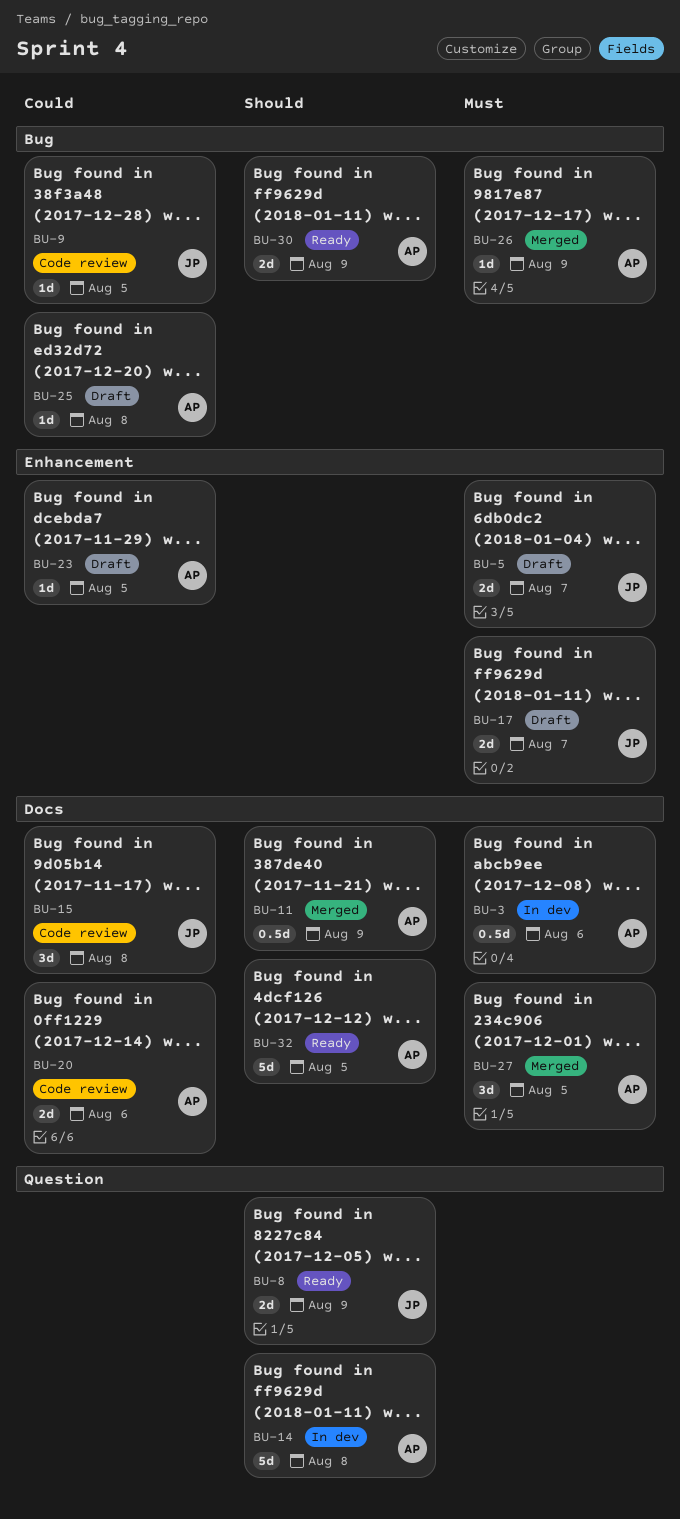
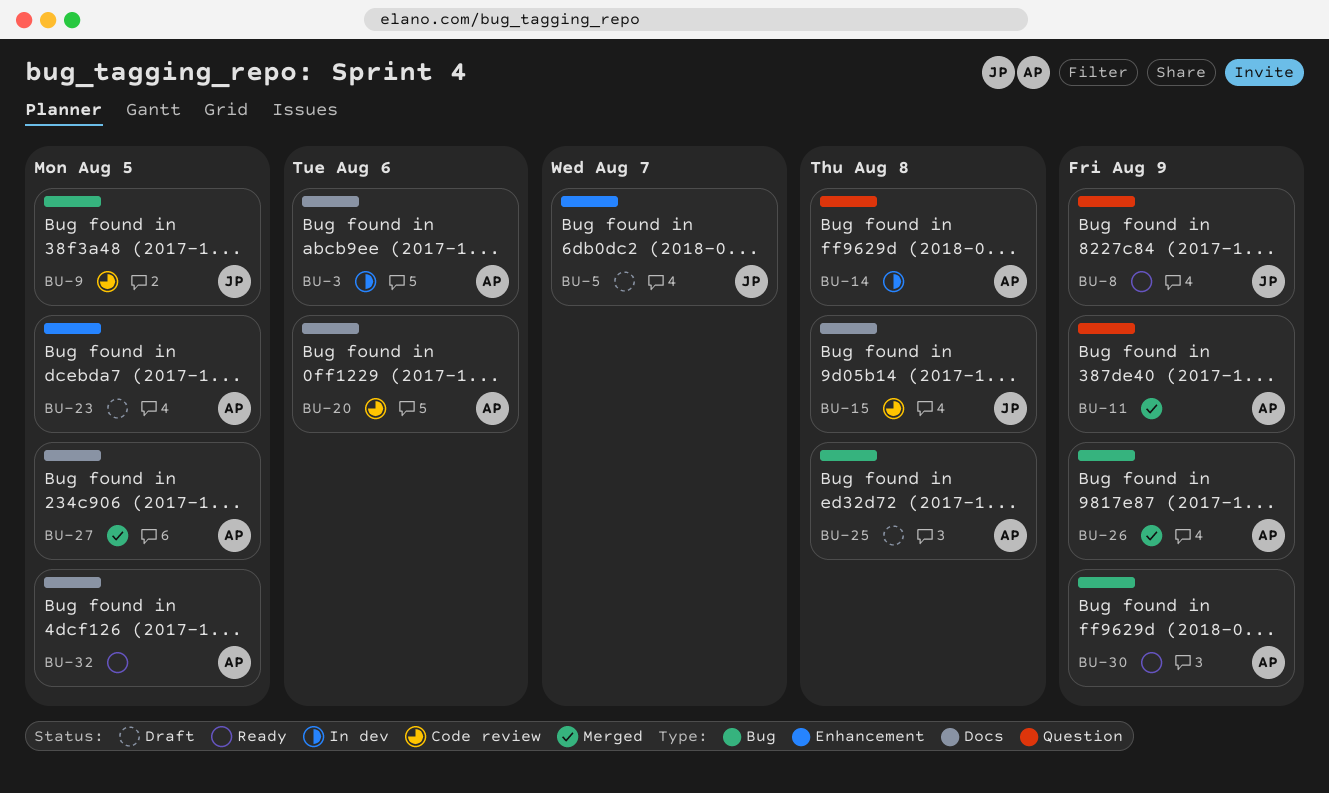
BU-11, label: Docs -> Question
BU-17: present -> none

